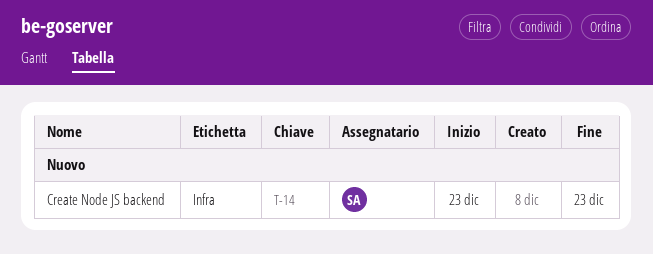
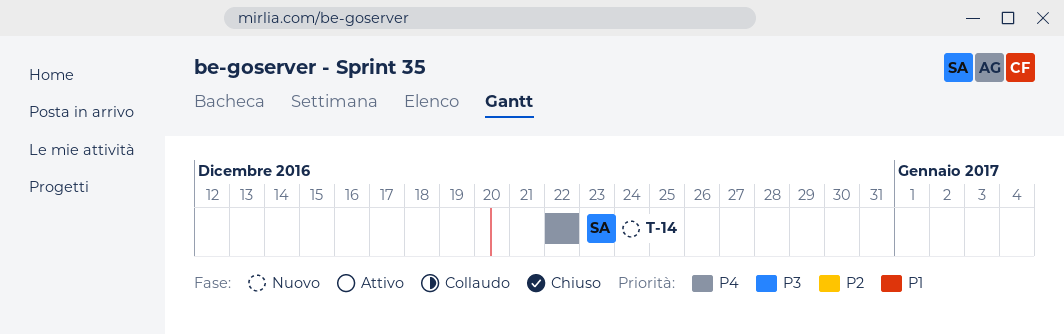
T-14, start: Dec 23 -> Dec 22
T-14, due: Dec 23 -> Dec 22

